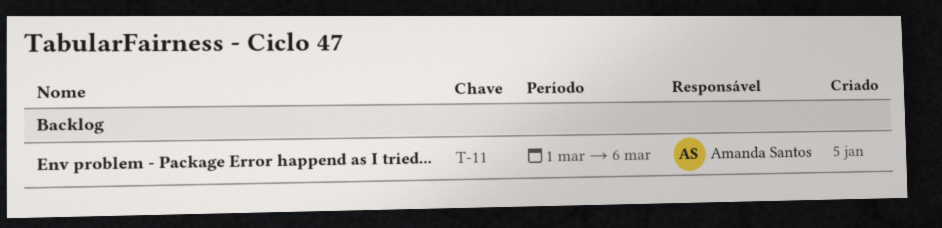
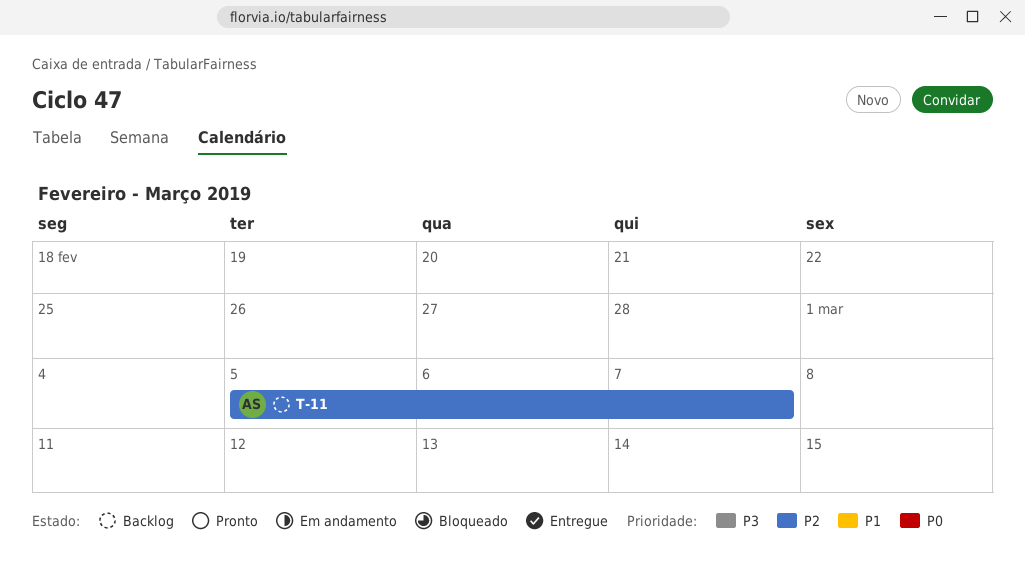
T-11, start: Mar 1 -> Mar 5
T-11, due: Mar 6 -> Mar 7

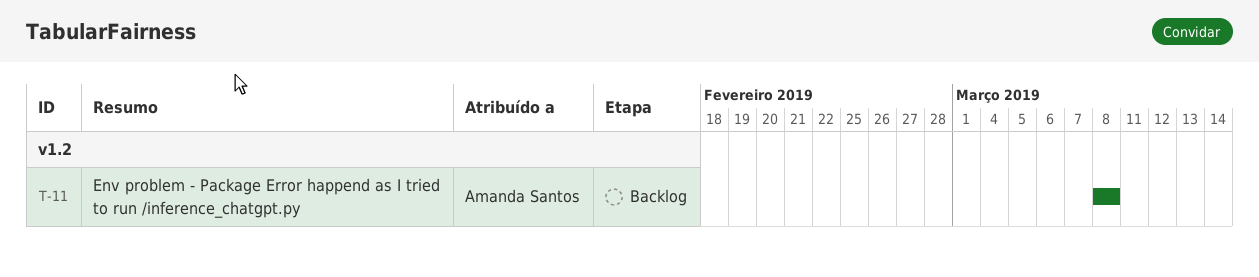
T-11, start: Mar 5 -> Mar 8
T-11, due: Mar 7 -> Mar 8

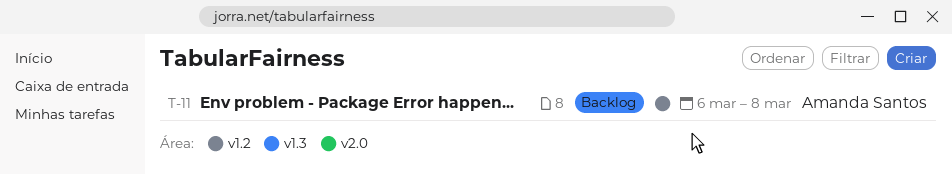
T-11, start: Mar 8 -> Mar 6

